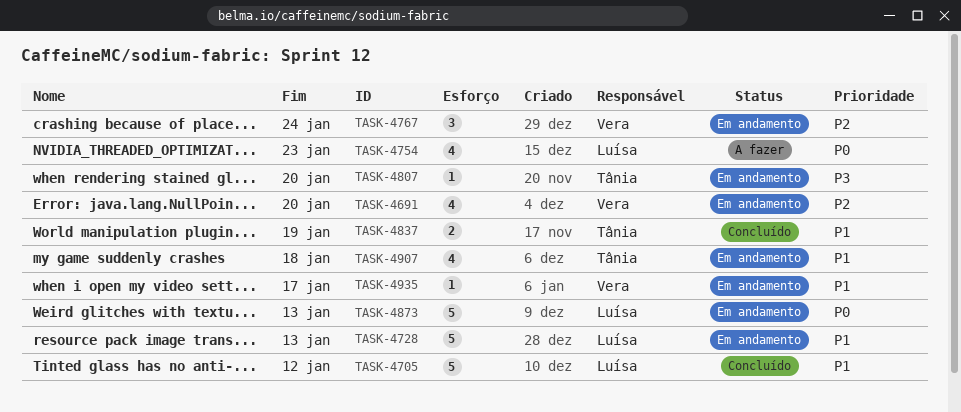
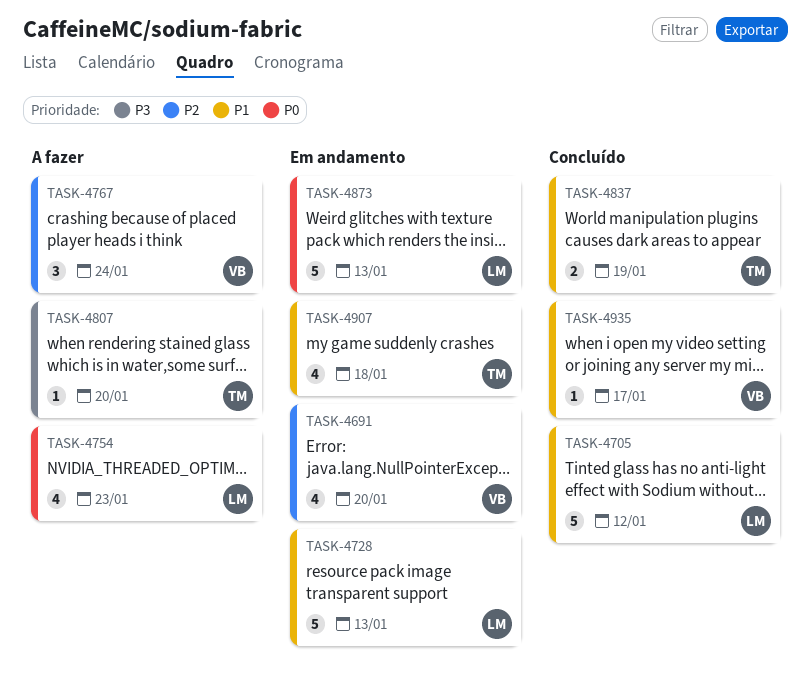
TASK-4767, status: Em andamento -> A fazer
TASK-4807, status: Em andamento -> A fazer
TASK-4935, status: Em andamento -> Concluído

